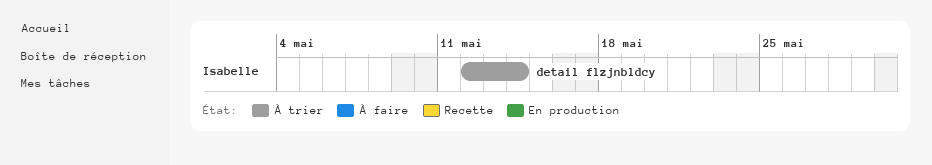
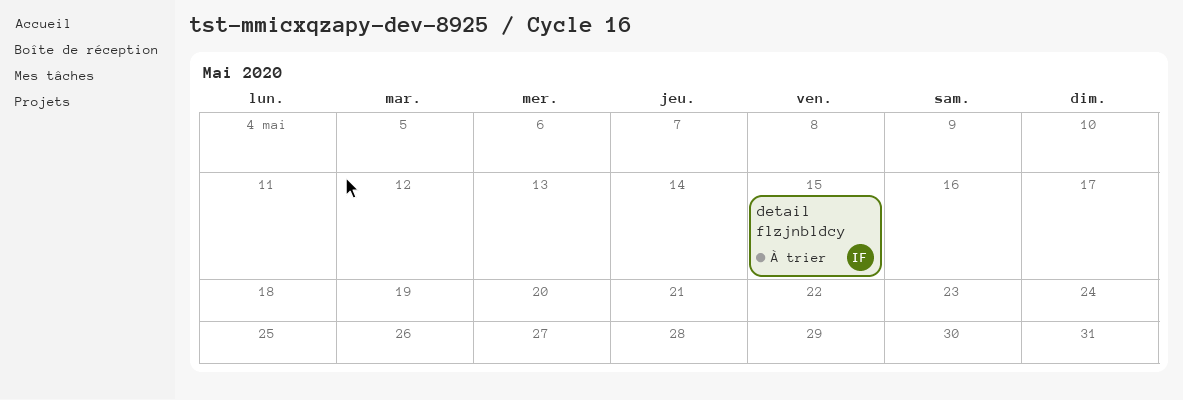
detail flzjnbldcy, due: May 14 -> May 15

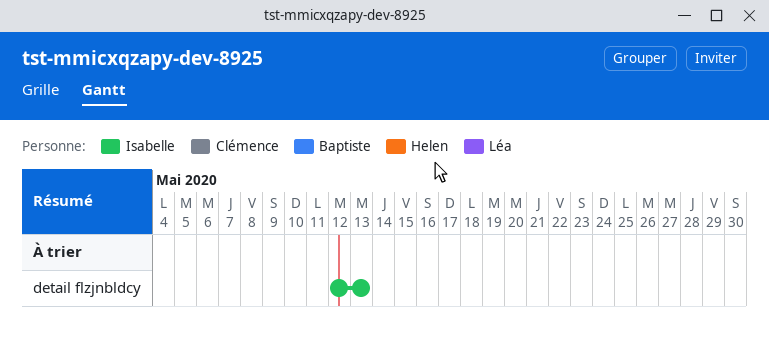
detail flzjnbldcy, due: May 15 -> May 13

